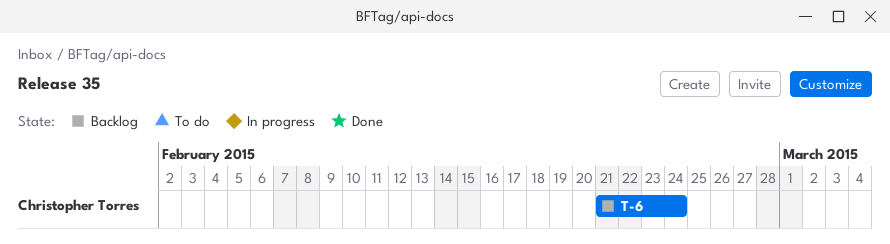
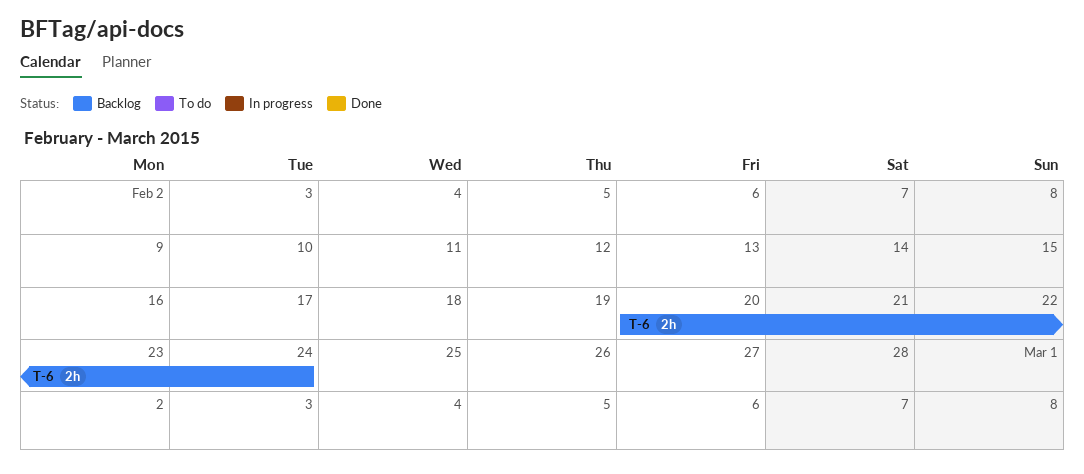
T-6, start: Feb 21 -> Feb 20

